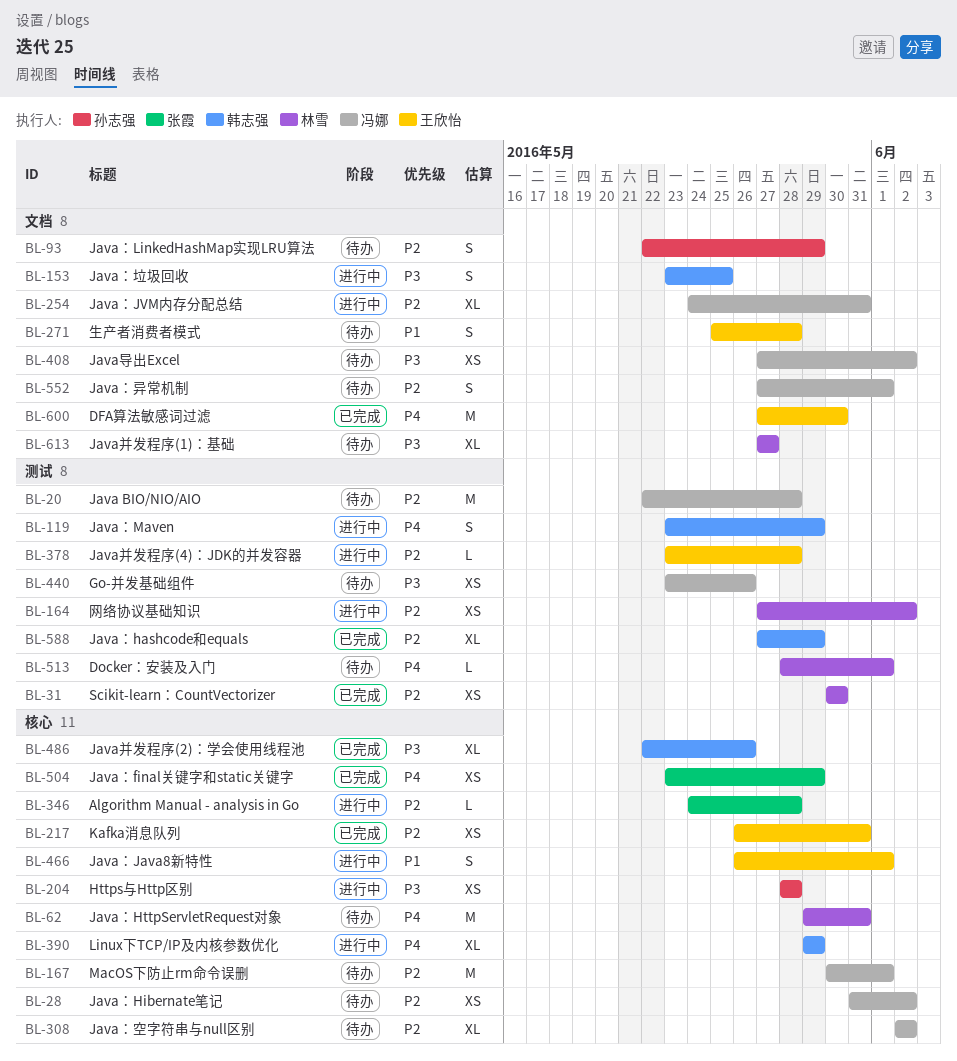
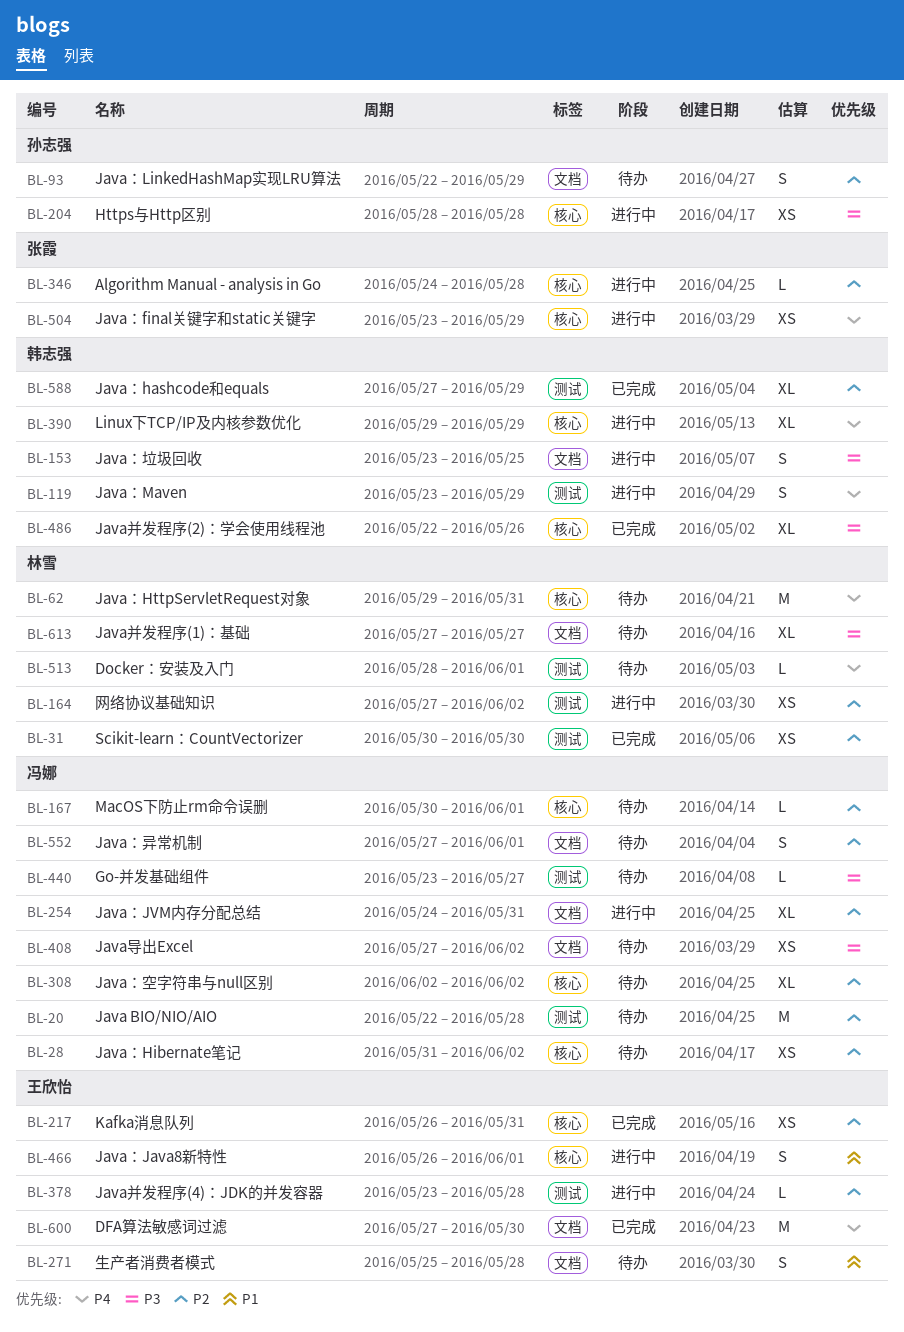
BL-167, estimate: M -> L
BL-440, estimate: XS -> L
BL-440, due: May 26 -> May 27
BL-504, status: 已完成 -> 进行中

